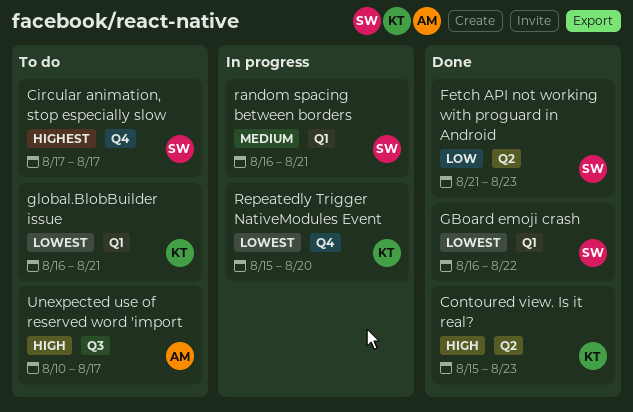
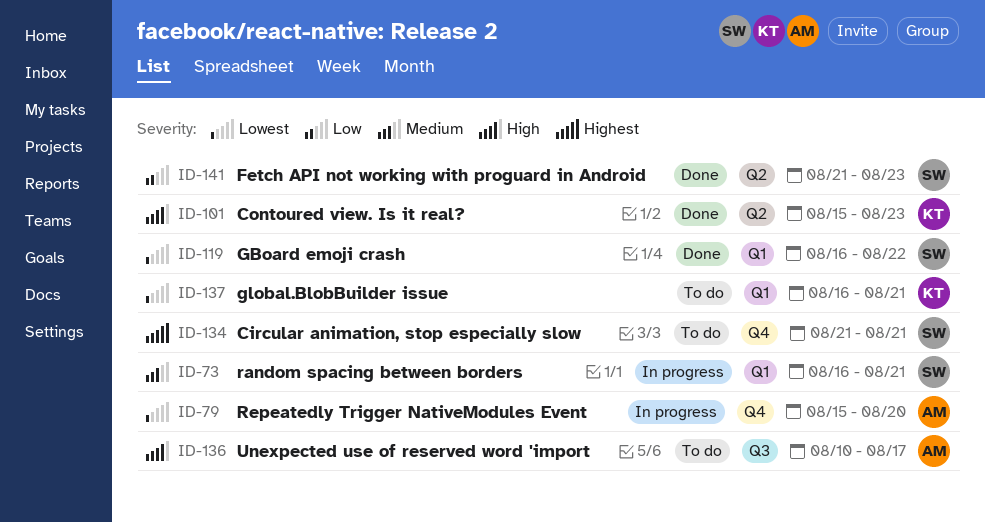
Circular animation, stop especially slow, start: Aug 17 -> Aug 21
Circular animation, stop especially slow, due: Aug 17 -> Aug 21
Repeatedly Trigger NativeModules Event, owner: KT -> AM

